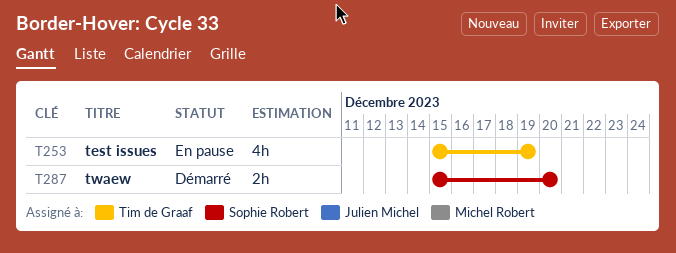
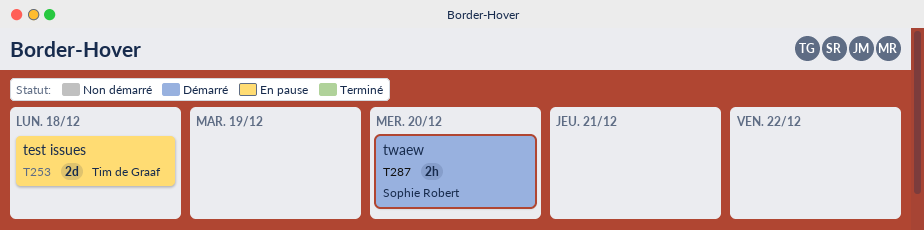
T253, estimate: 4h -> 2d
T253, due: Dec 19 -> Dec 18

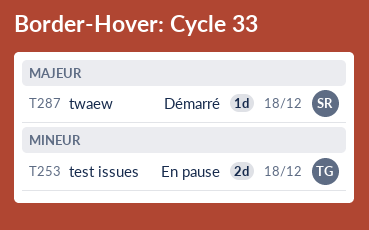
T287, estimate: 2h -> 1d
T287, due: Dec 20 -> Dec 18

